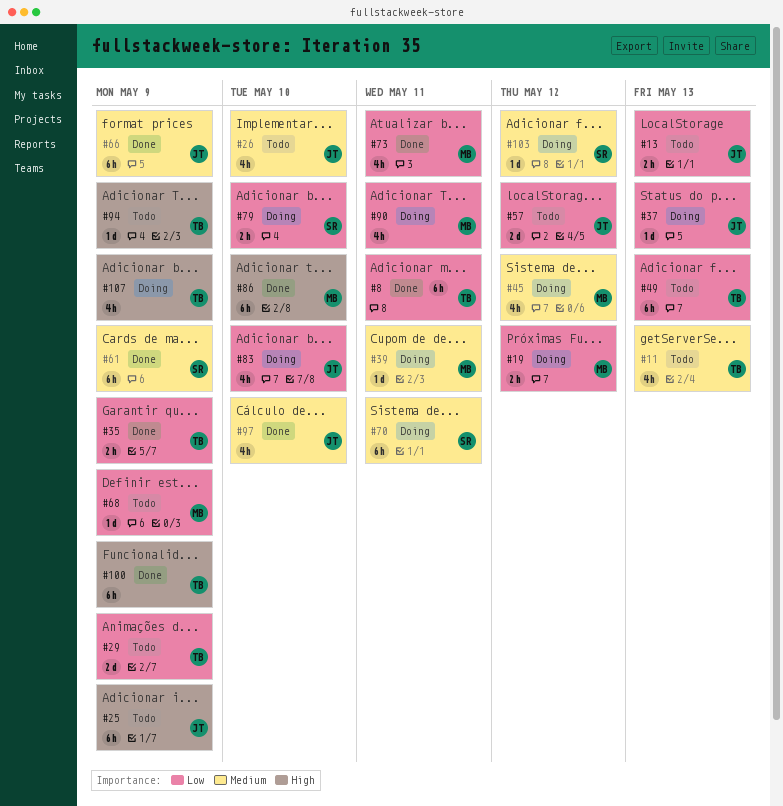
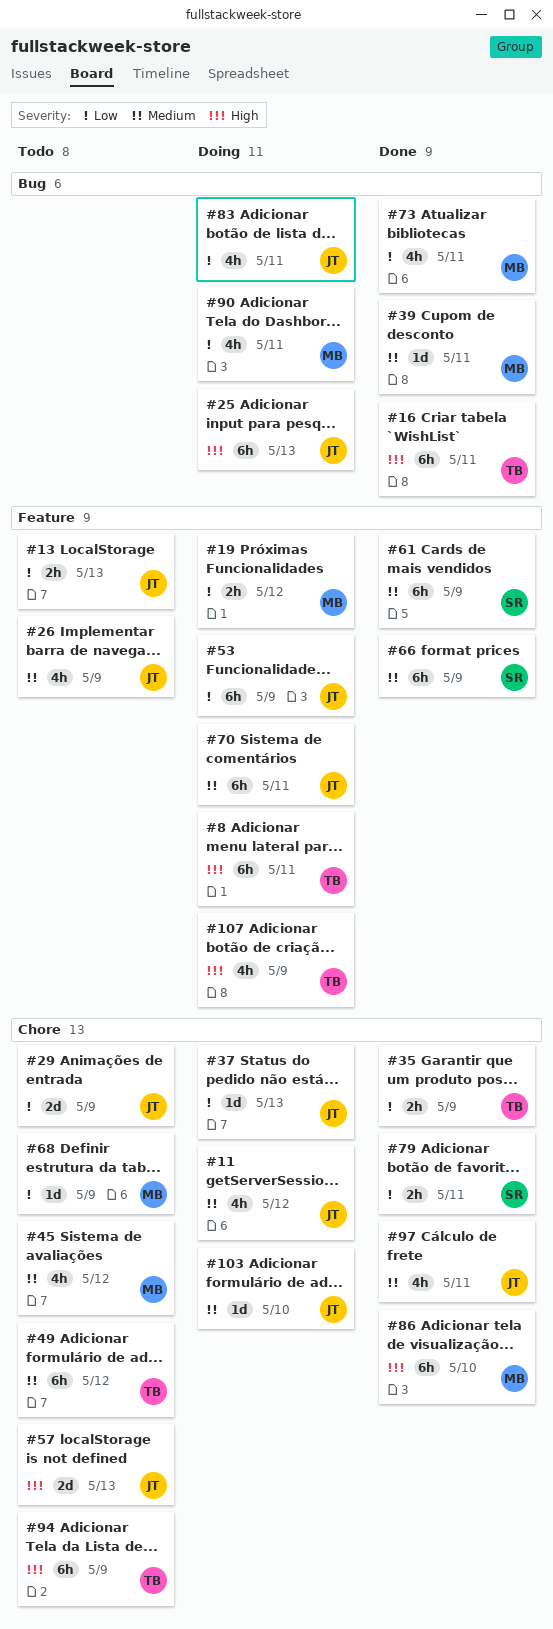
#8, status: Done -> Doing
#8, priority: Low -> High
#11, status: Todo -> Doing
#11, owner: TB -> JT
#11, due: May 13 -> May 12
#16: none -> present
#25, status: Todo -> Doing
#25, due: May 9 -> May 13
#26, due: May 10 -> May 9
#29, owner: TB -> JT
#39, status: Doing -> Done
#45, status: Doing -> Todo
#49, priority: Low -> Medium
#49, due: May 13 -> May 12
#53: none -> present
#57, priority: Low -> High
#57, due: May 12 -> May 13
#66, owner: JT -> SR
#70, owner: SR -> JT
#79, status: Doing -> Done
#79, due: May 10 -> May 11
#83, due: May 10 -> May 11
#94, estimate: 1d -> 6h
#97, due: May 10 -> May 11
#100: present -> none
#103, owner: SR -> JT
#103, due: May 12 -> May 10

